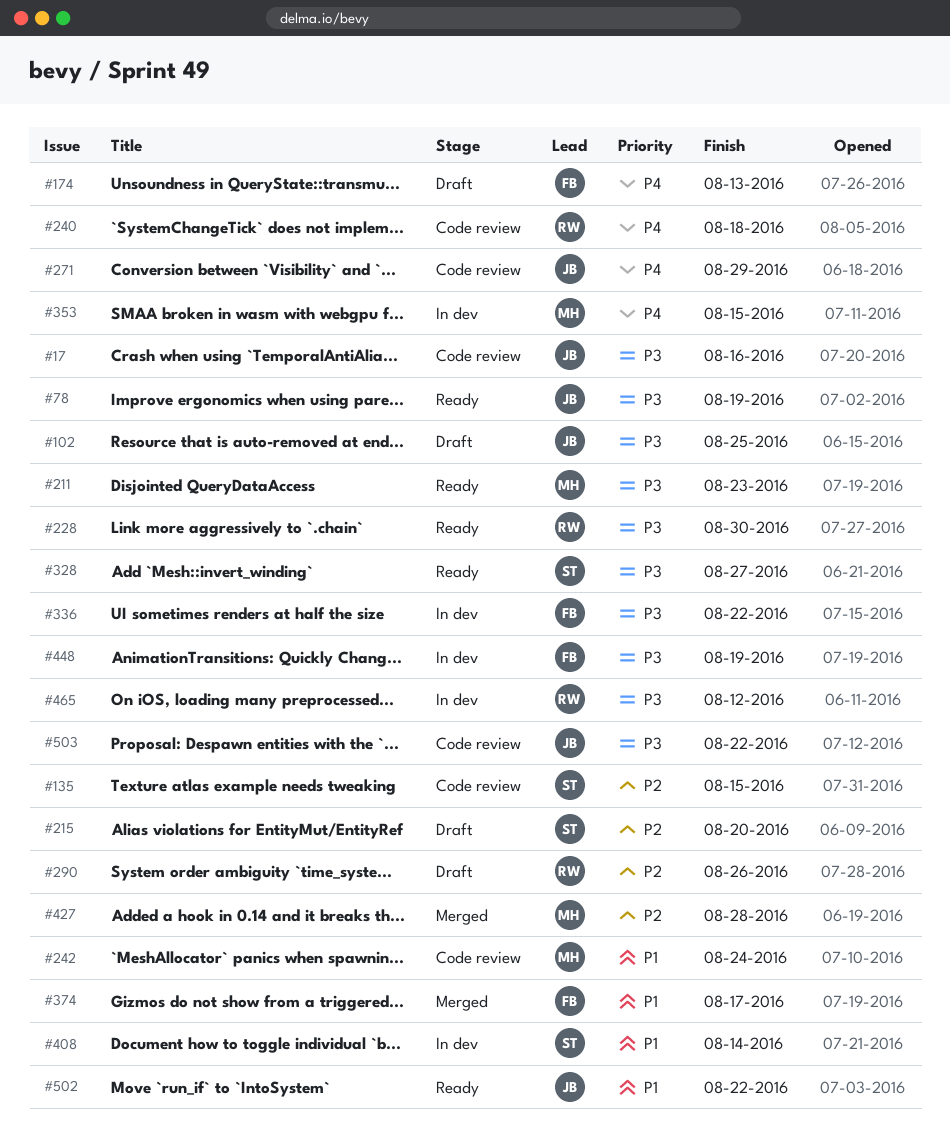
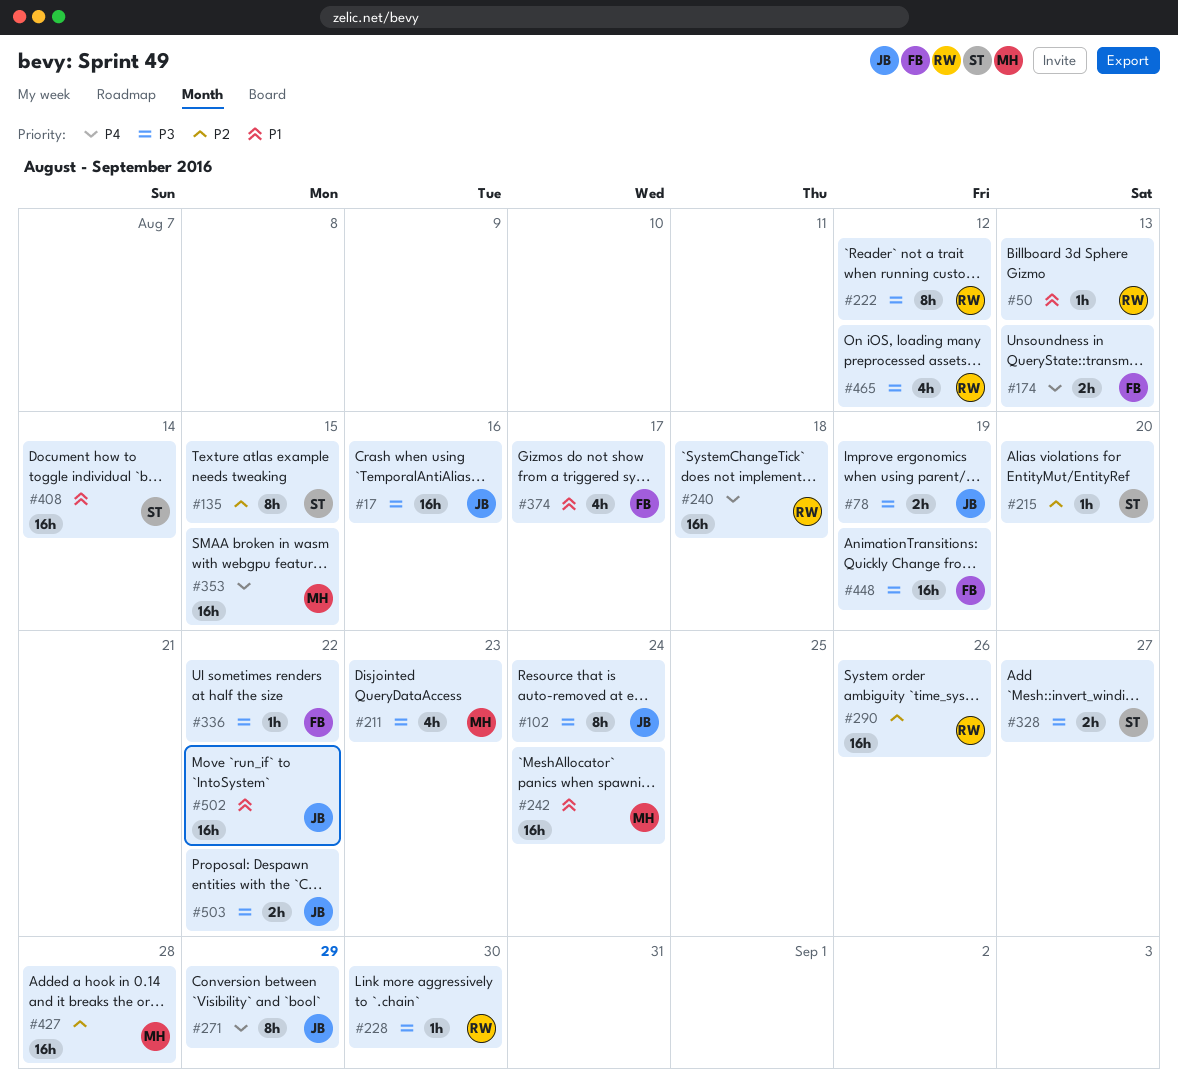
#50: none -> present
#102, due: Aug 25 -> Aug 24
#222: none -> present

